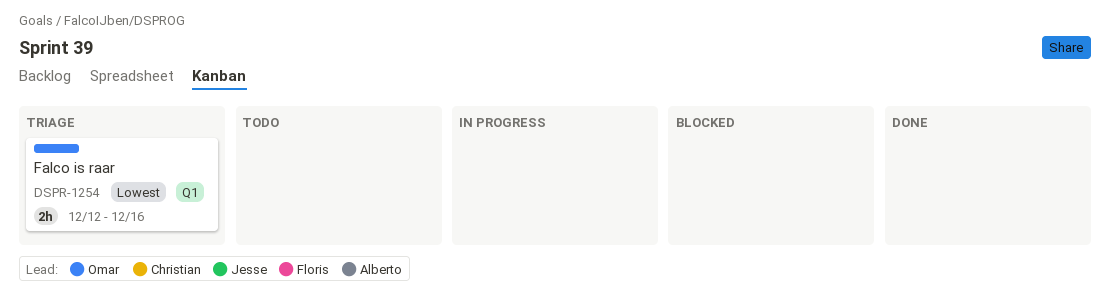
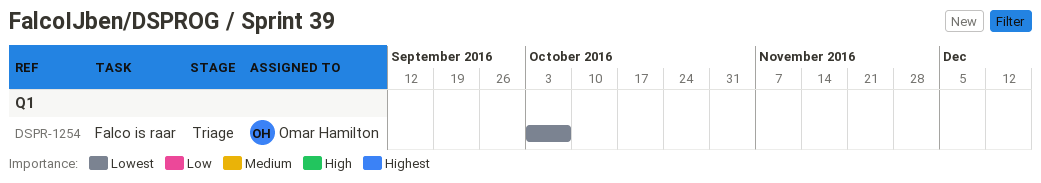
DSPR-1254, start: Dec 12 -> Oct 3
DSPR-1254, due: Dec 16 -> Oct 7

